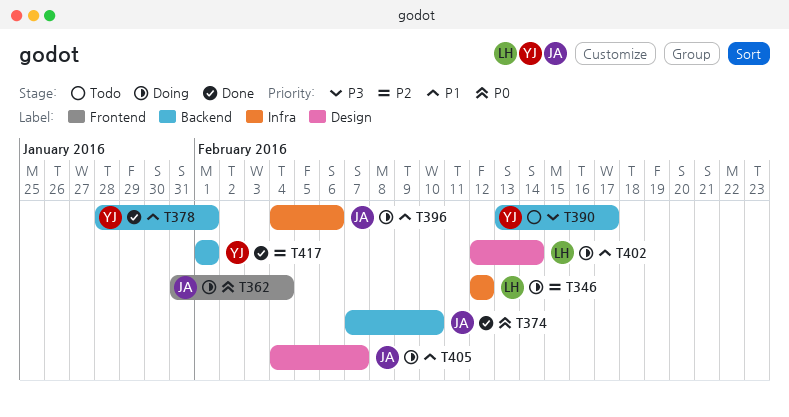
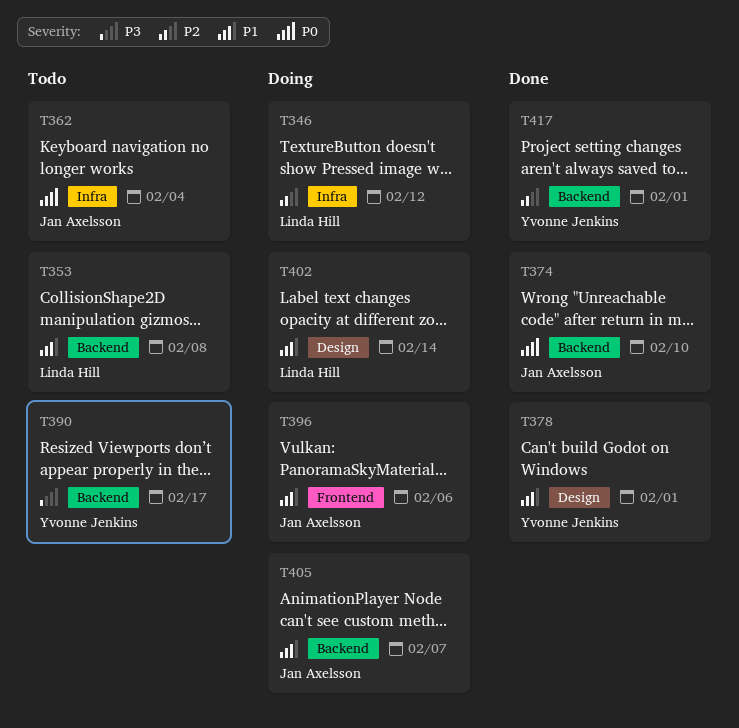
T353: none -> present
T362, status: Doing -> Todo
T362, label: Frontend -> Infra
T378, label: Backend -> Design
T396, label: Infra -> Frontend
T405, label: Design -> Backend

